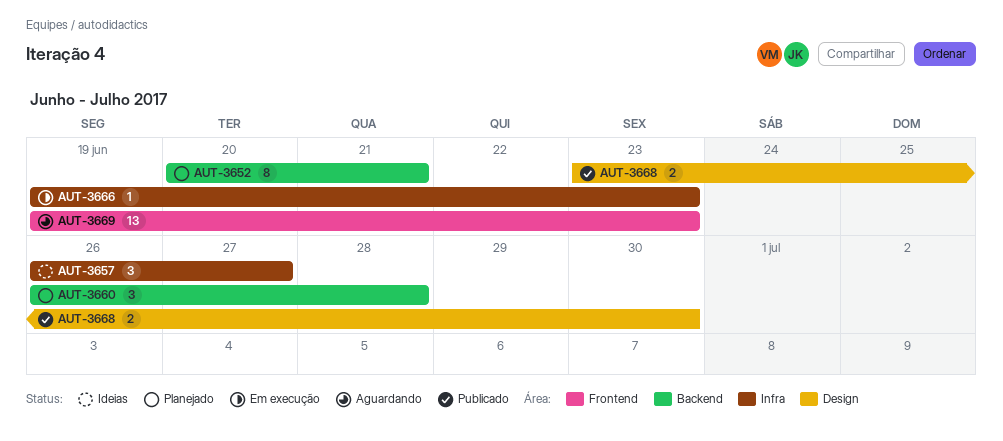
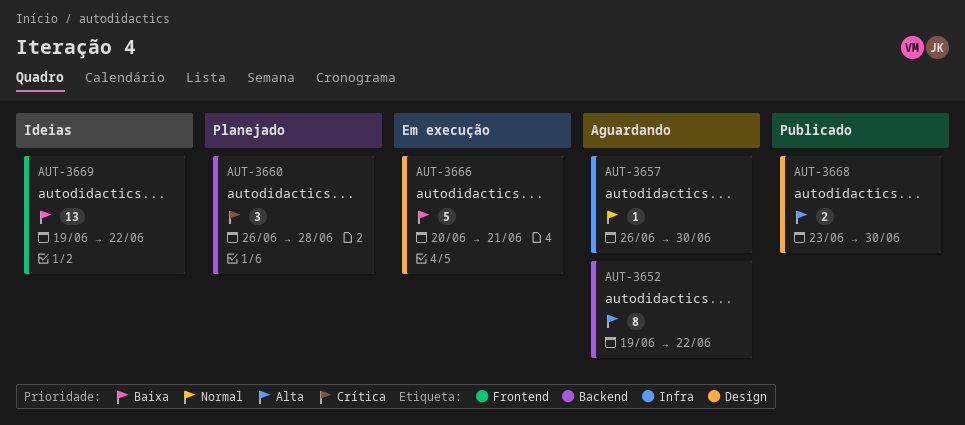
AUT-3652, status: Planejado -> Aguardando
AUT-3652, start: Jun 20 -> Jun 19
AUT-3652, due: Jun 21 -> Jun 22
AUT-3657, status: Ideias -> Aguardando
AUT-3657, estimate: 3 -> 1
AUT-3657, due: Jun 27 -> Jun 30
AUT-3666, label: Infra -> Design
AUT-3666, estimate: 1 -> 5
AUT-3666, start: Jun 19 -> Jun 20
AUT-3666, due: Jun 23 -> Jun 21
AUT-3669, status: Aguardando -> Ideias
AUT-3669, due: Jun 23 -> Jun 22

